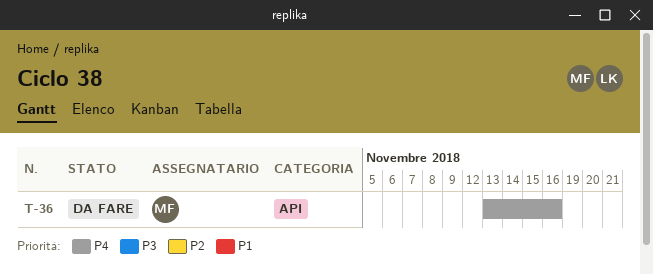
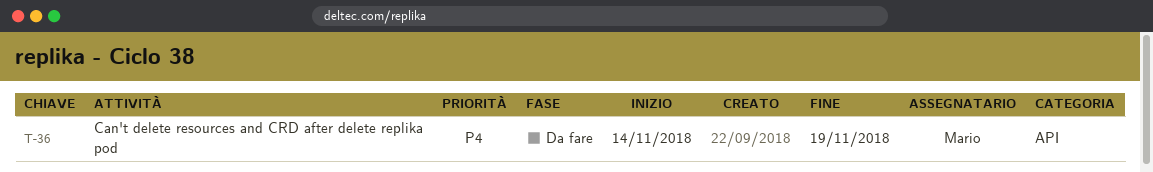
T-36, start: Nov 13 -> Nov 14
T-36, due: Nov 16 -> Nov 19

